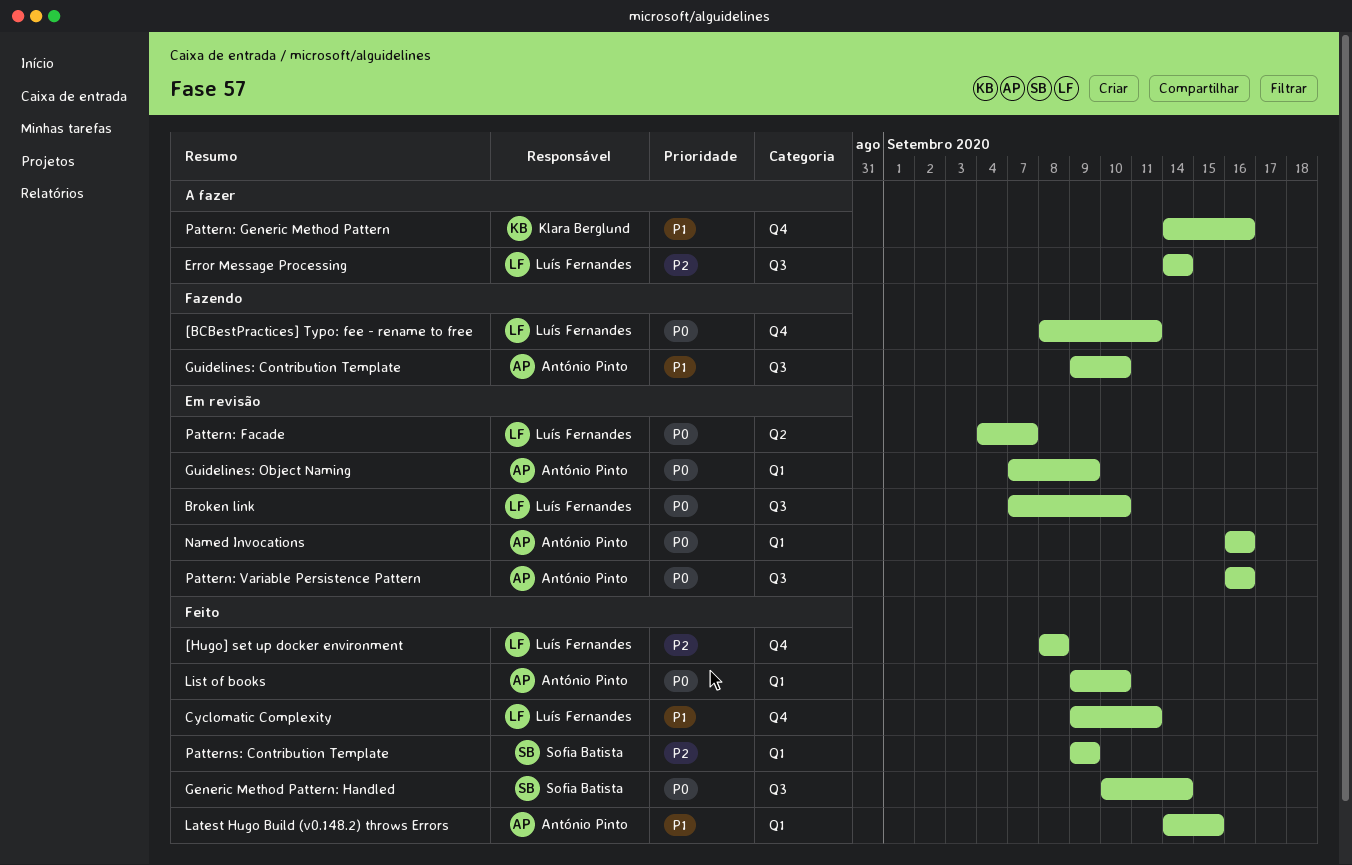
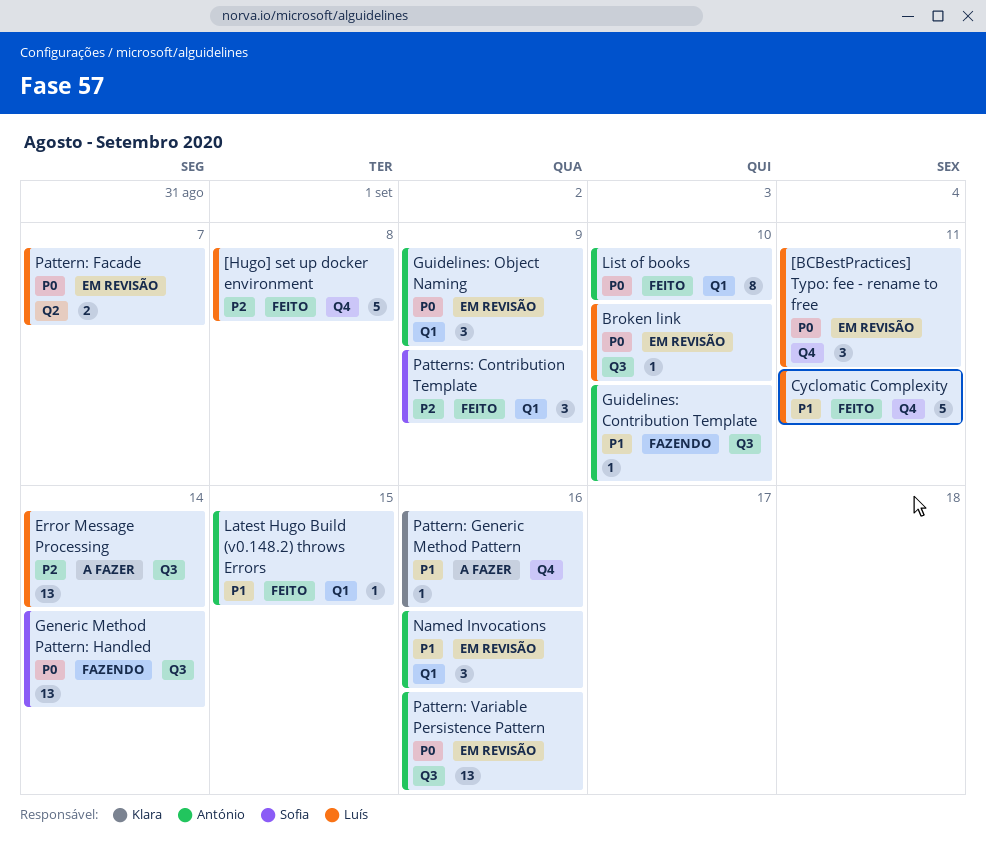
[BCBestPractices] Typo: fee - rename to free, status: Fazendo -> Em revisão
Generic Method Pattern: Handled, status: Feito -> Fazendo
Named Invocations, priority: P0 -> P1

